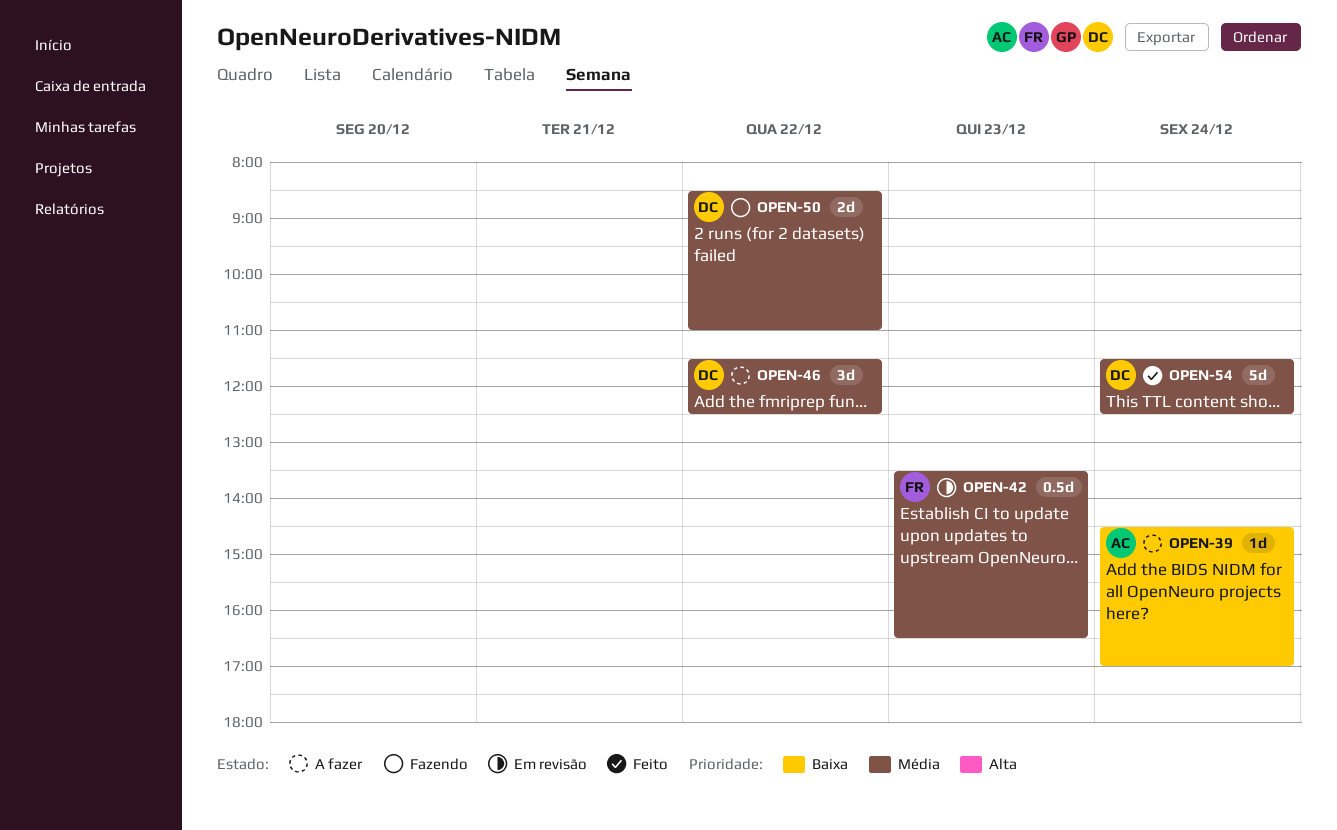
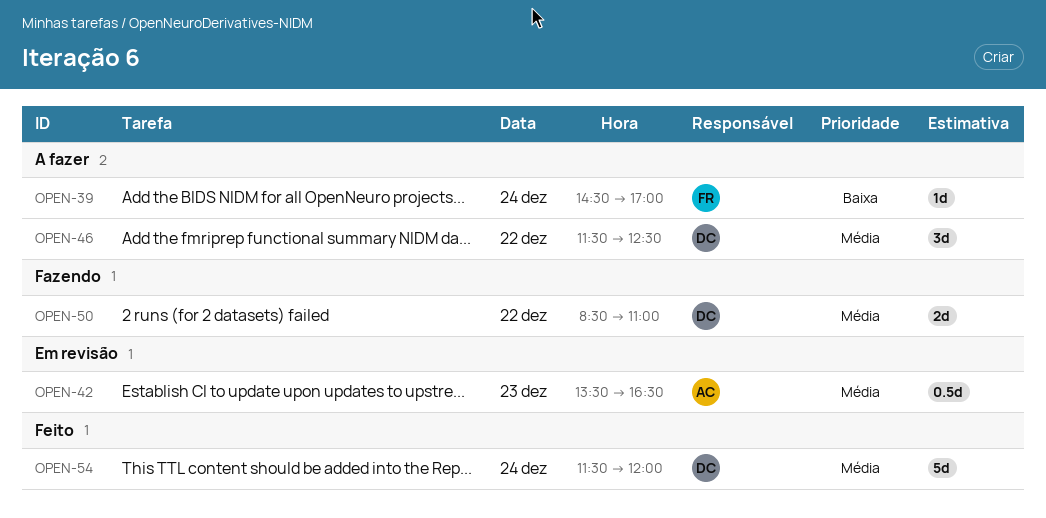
OPEN-39, owner: AC -> FR
OPEN-42, owner: FR -> AC
OPEN-54, ends: 12:30 -> 12:00

